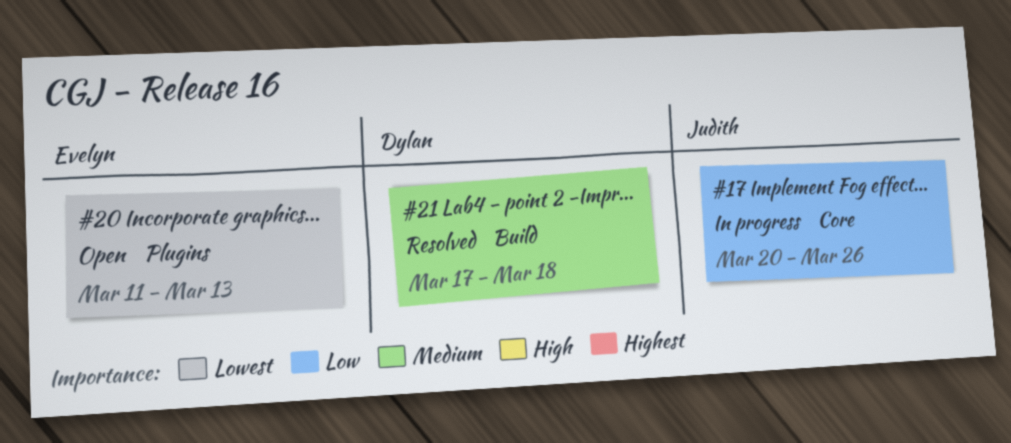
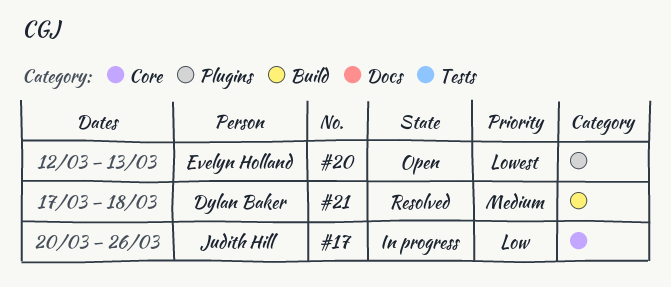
#20, start: Mar 11 -> Mar 12

